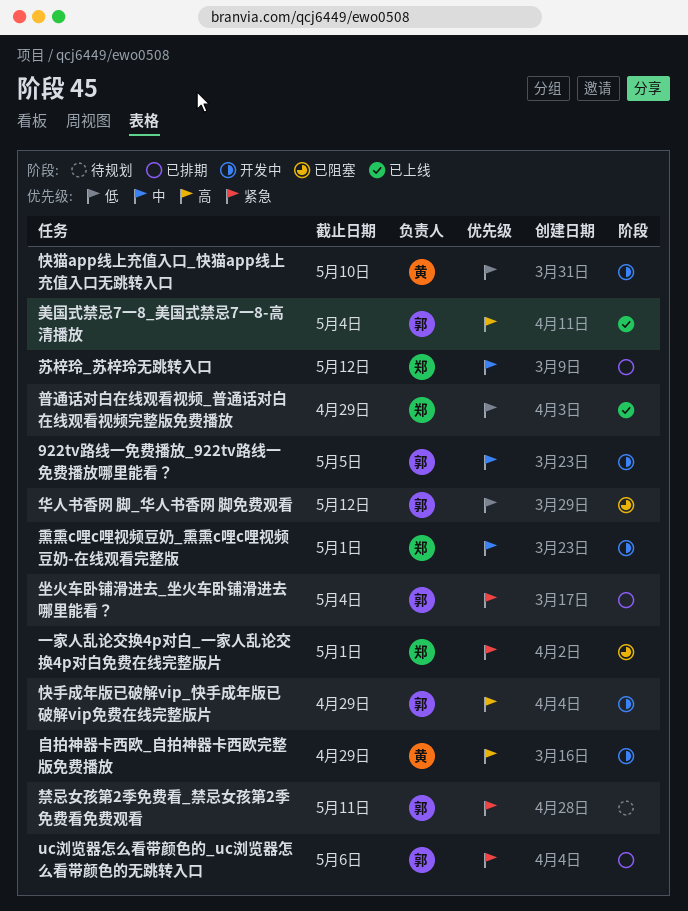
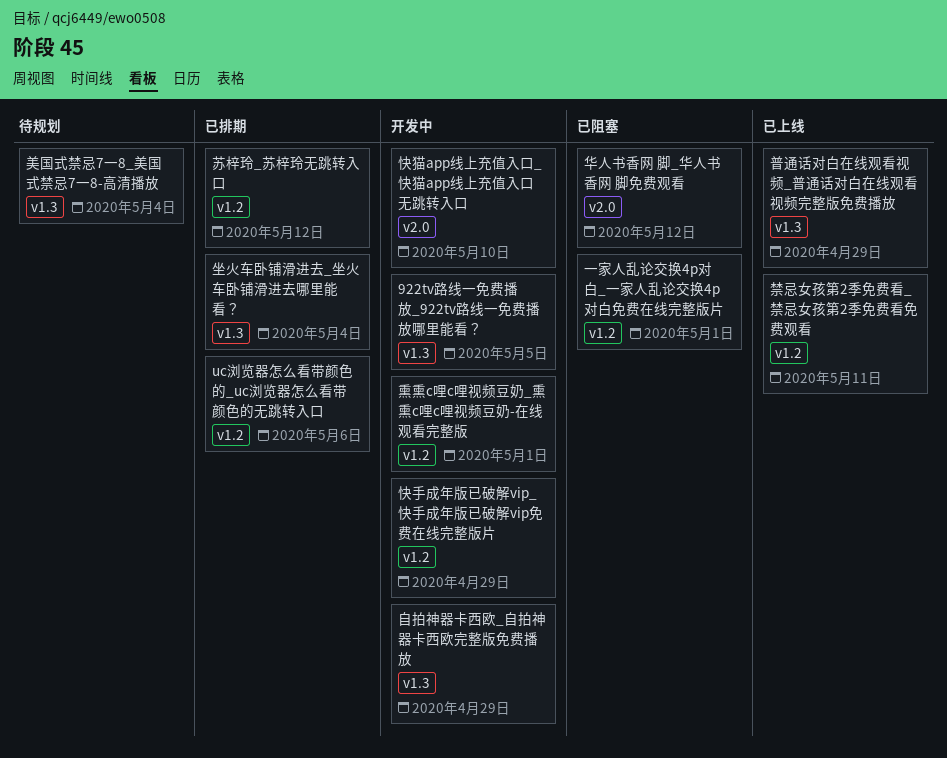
禁忌女孩第2季免费看_禁忌女孩第2季免费看免费观看, status: 待规划 -> 已上线
美国式禁忌7一8_美国式禁忌7一8-高清播放, status: 已上线 -> 待规划

